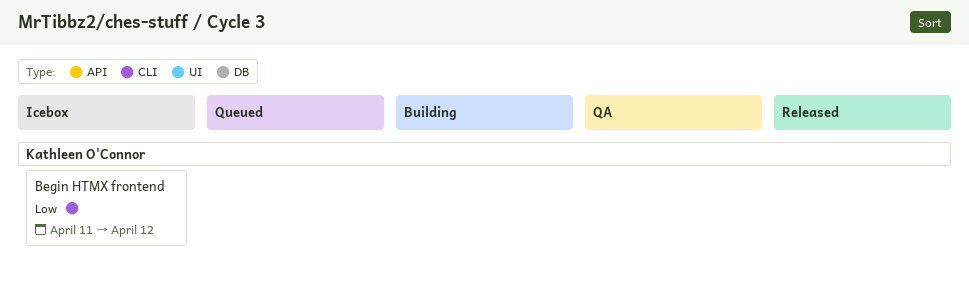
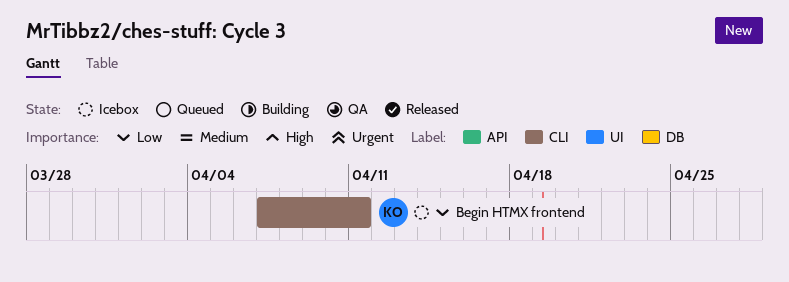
Begin HTMX frontend, start: Apr 11 -> Apr 7
Begin HTMX frontend, due: Apr 12 -> Apr 11

